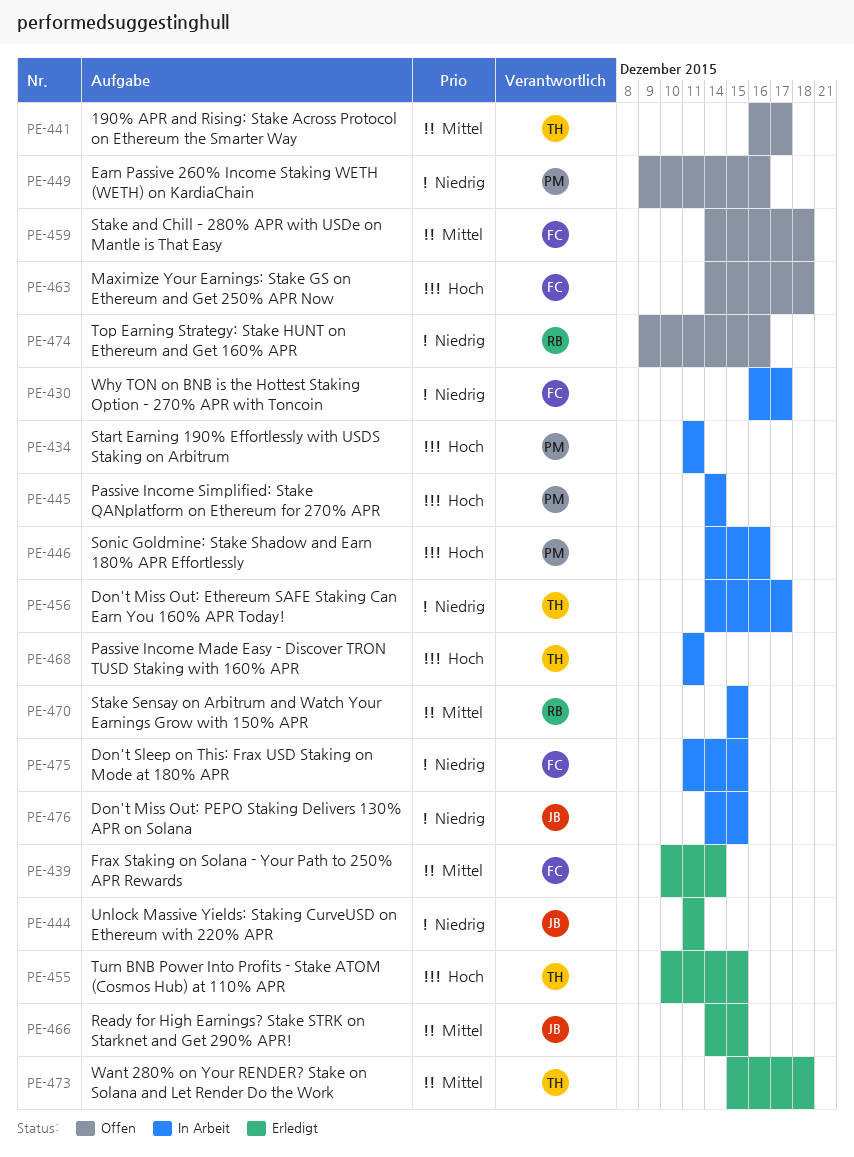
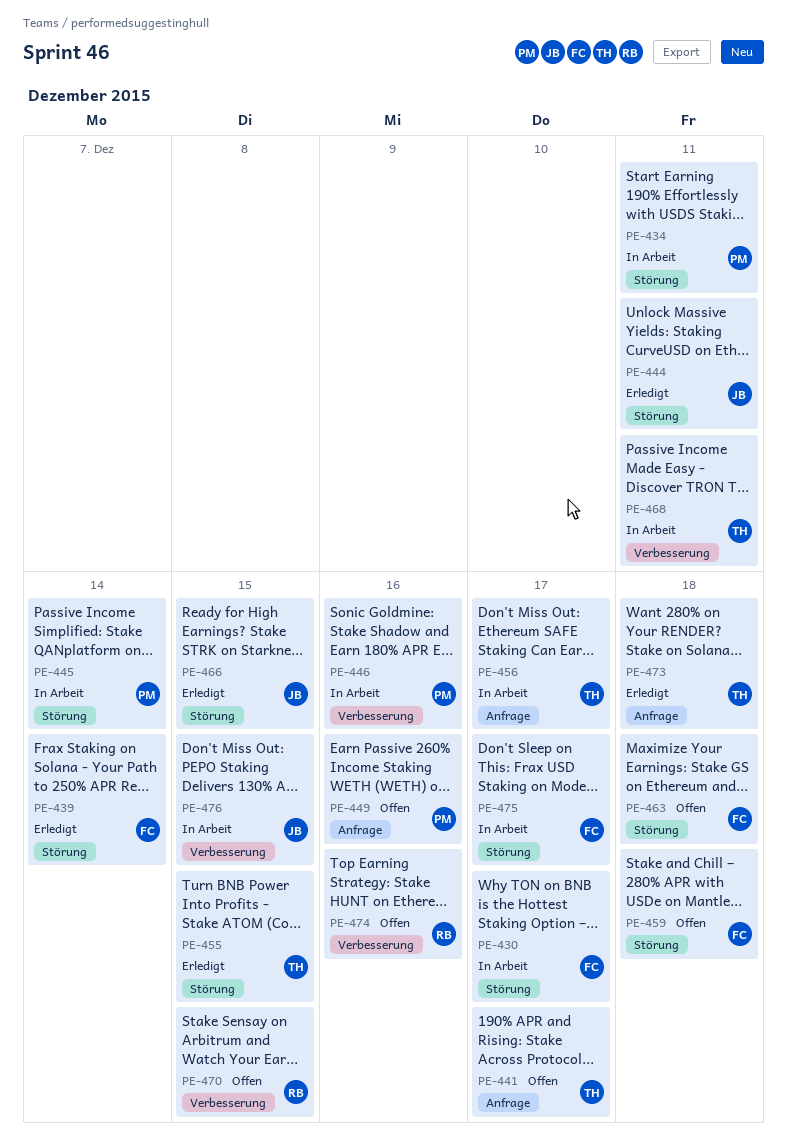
PE-470, status: In Arbeit -> Offen
PE-475, due: Dec 15 -> Dec 17

